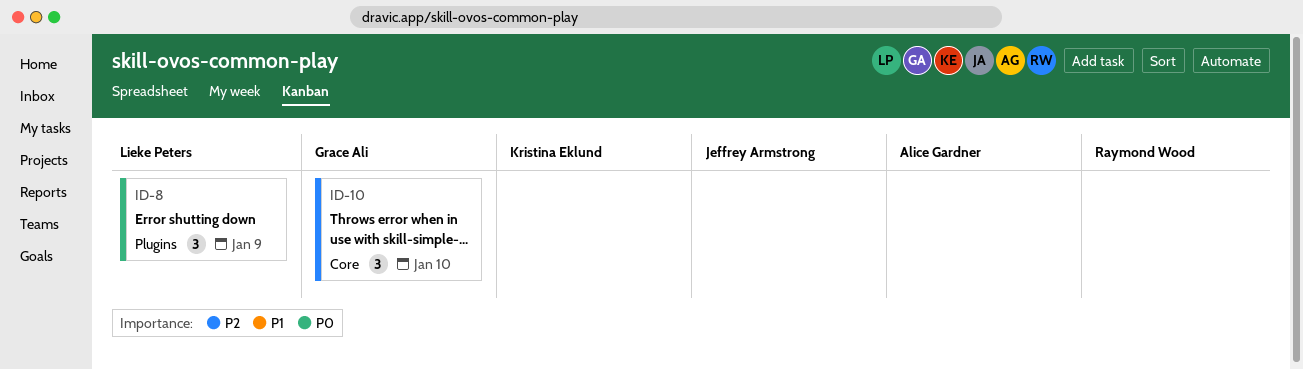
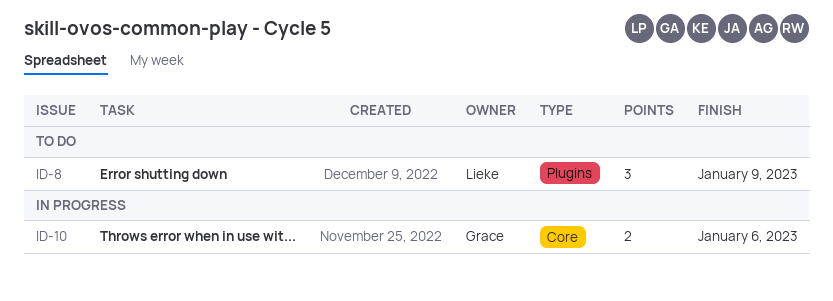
ID-10, estimate: 3 -> 2
ID-10, due: Jan 10 -> Jan 6

